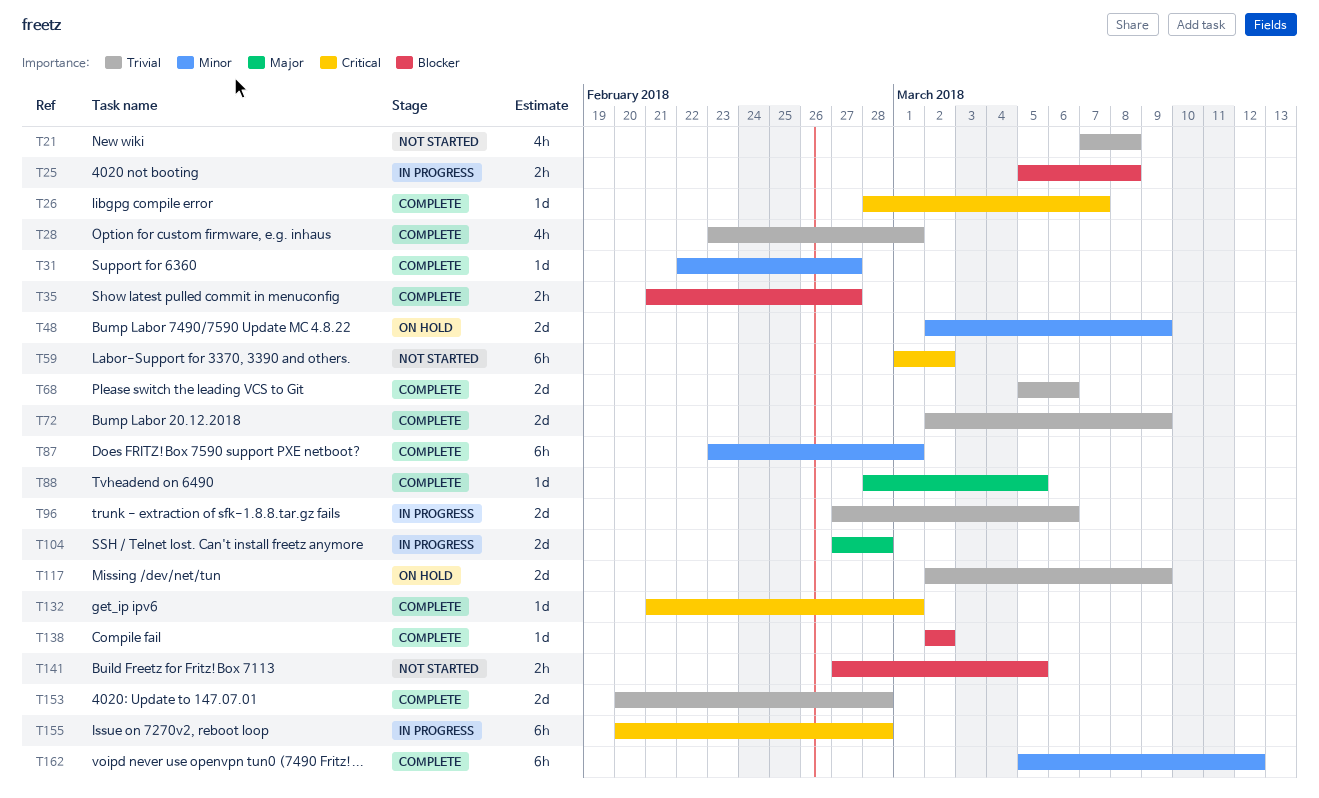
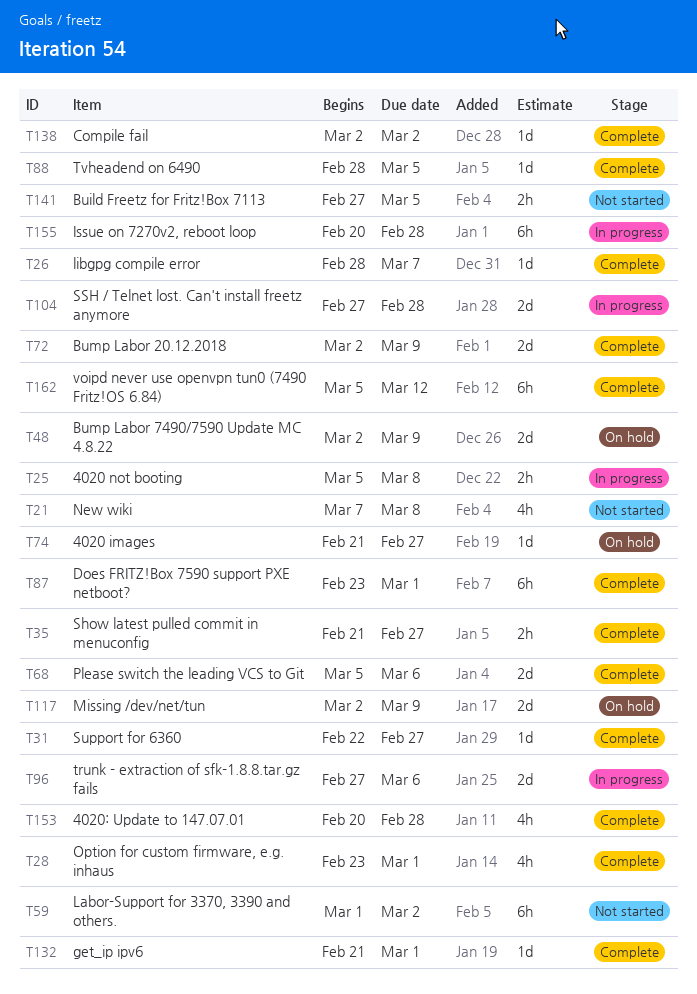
T74: none -> present
T153, estimate: 2d -> 4h

